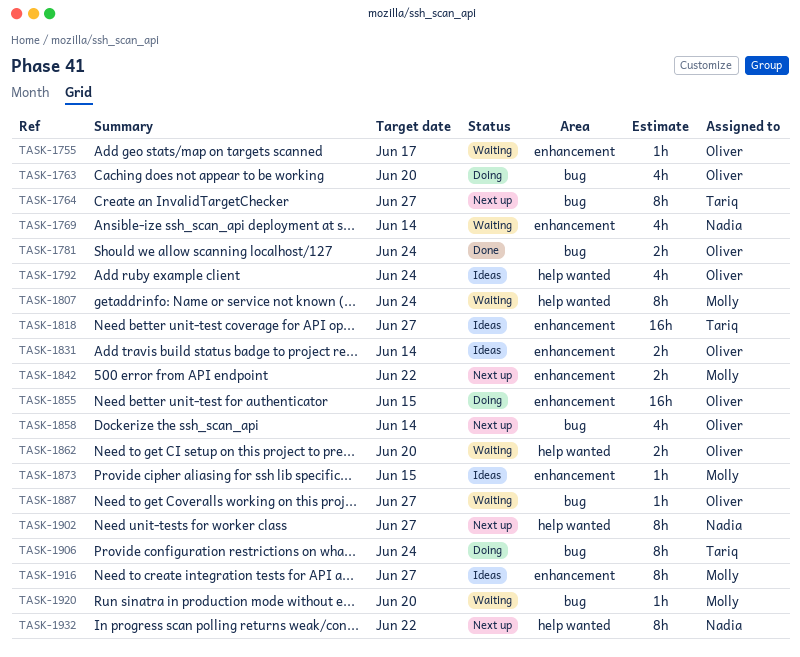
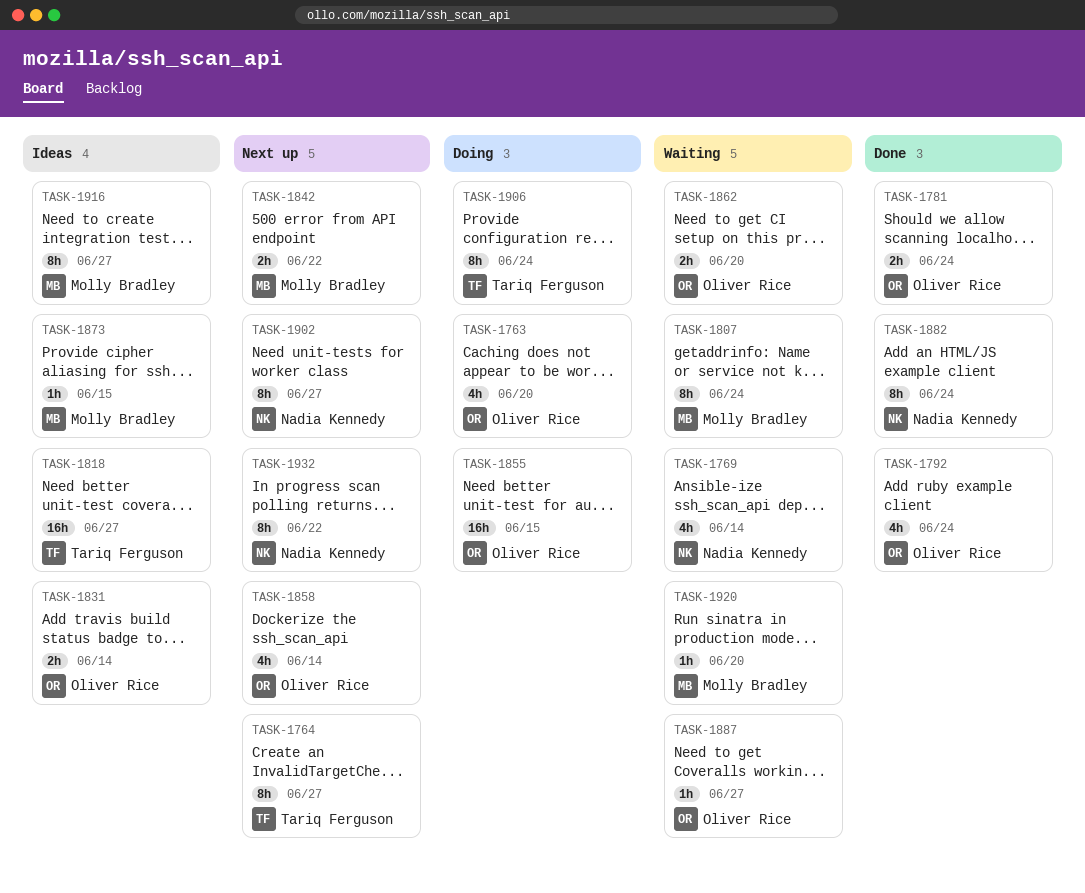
TASK-1755: present -> none
TASK-1792, status: Ideas -> Done
TASK-1882: none -> present

